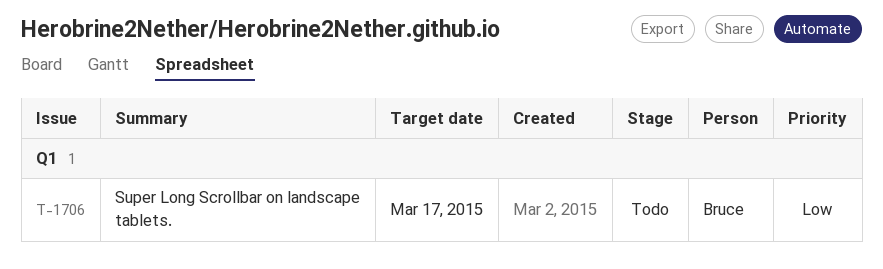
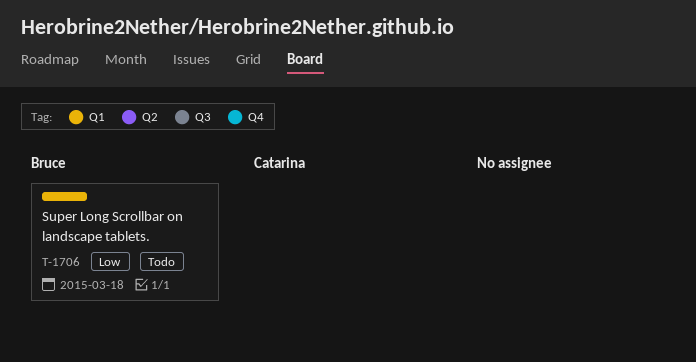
T-1706, due: Mar 17 -> Mar 18

